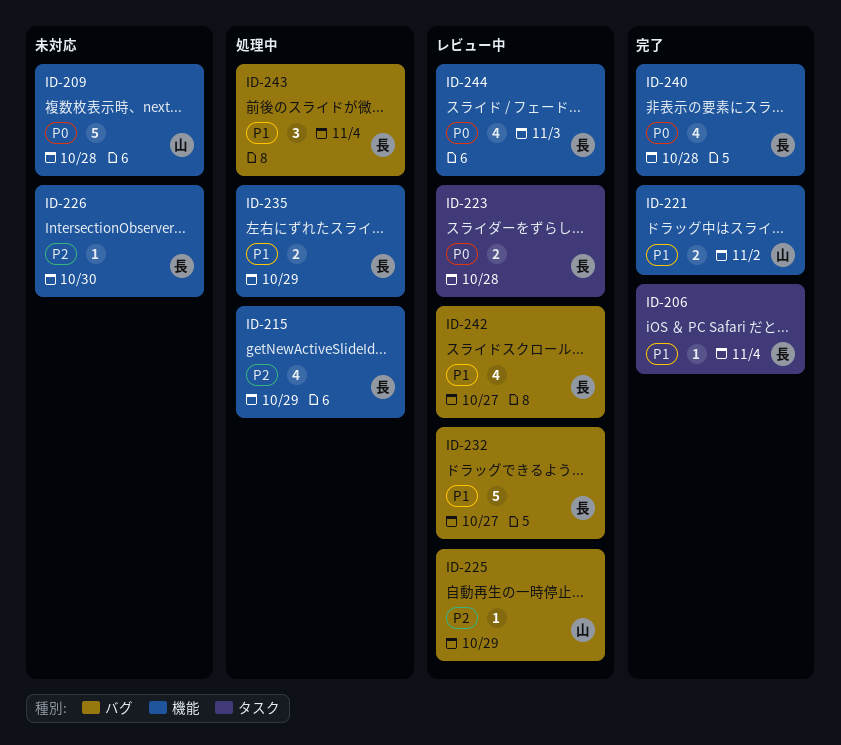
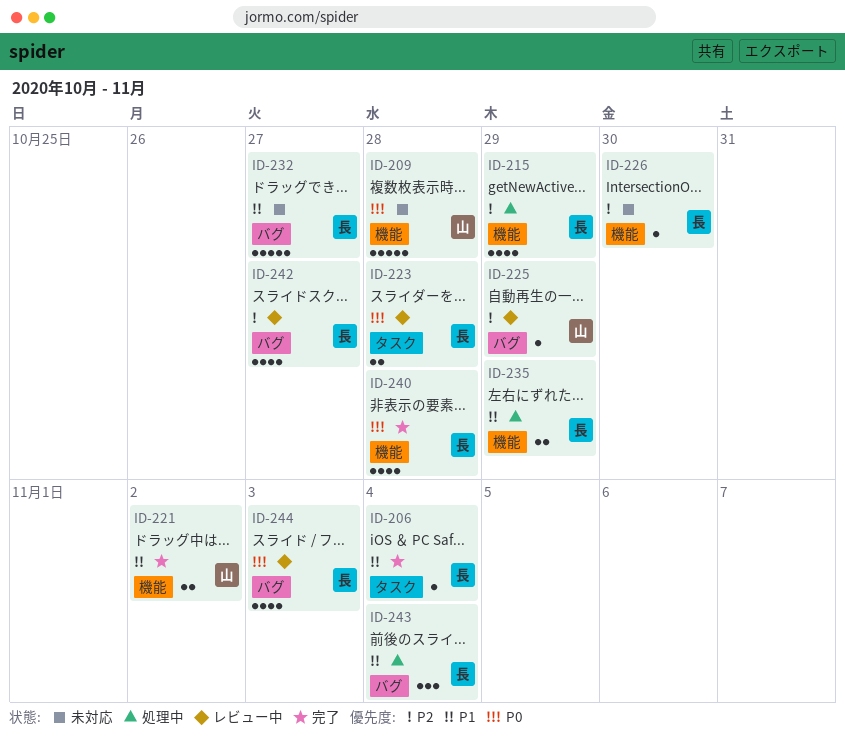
ID-232, status: レビュー中 -> 未対応
ID-242, priority: P1 -> P2
ID-244, label: 機能 -> バグ

